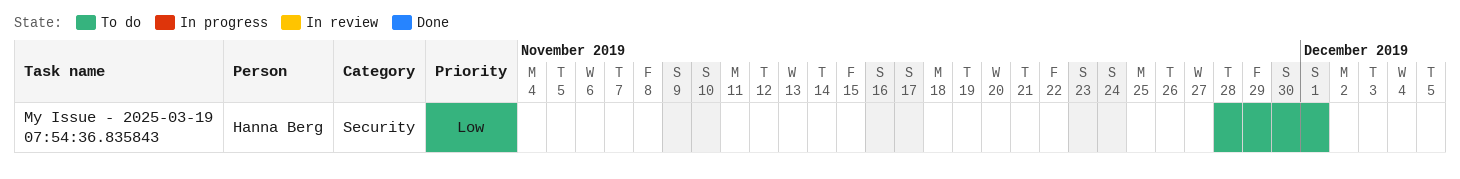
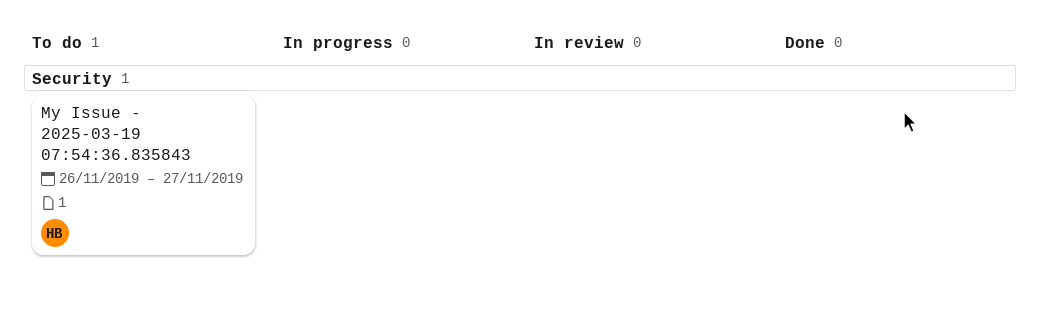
My Issue - 2025-03-19 07:54:36.835843, start: Nov 28 -> Nov 26
My Issue - 2025-03-19 07:54:36.835843, due: Dec 1 -> Nov 27

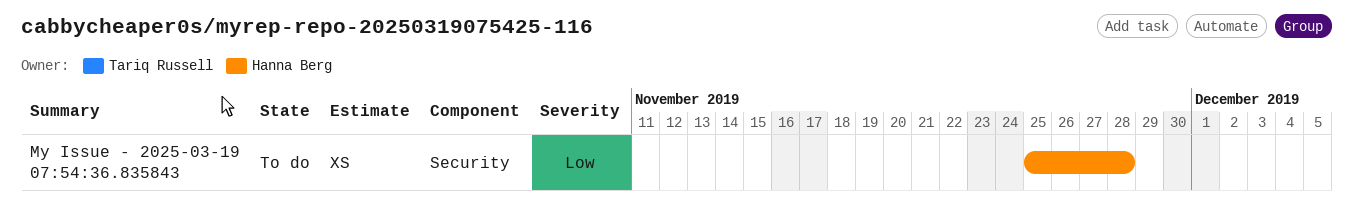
My Issue - 2025-03-19 07:54:36.835843, start: Nov 26 -> Nov 25
My Issue - 2025-03-19 07:54:36.835843, due: Nov 27 -> Nov 28

